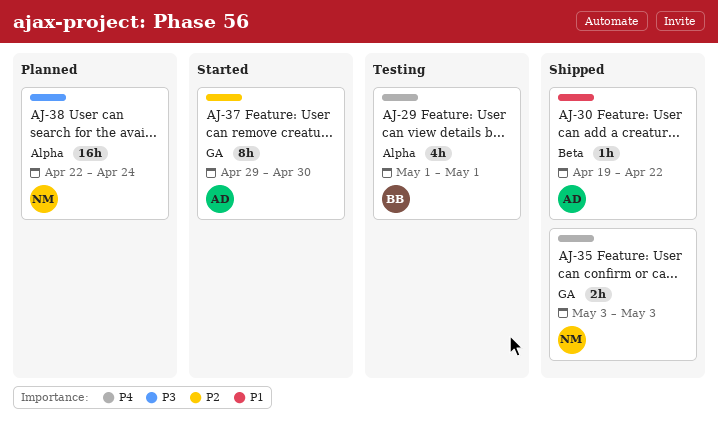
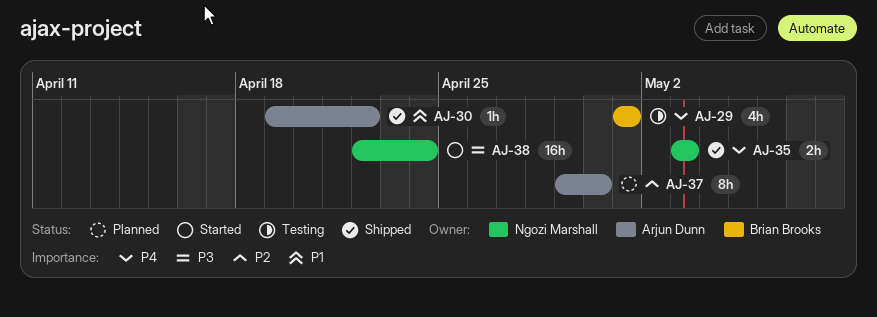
AJ-37, status: Started -> Planned
AJ-38, status: Planned -> Started

